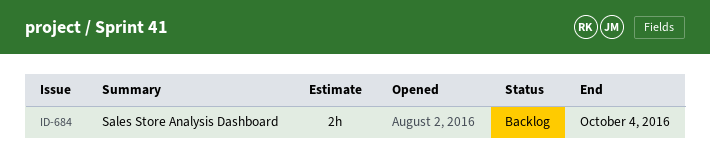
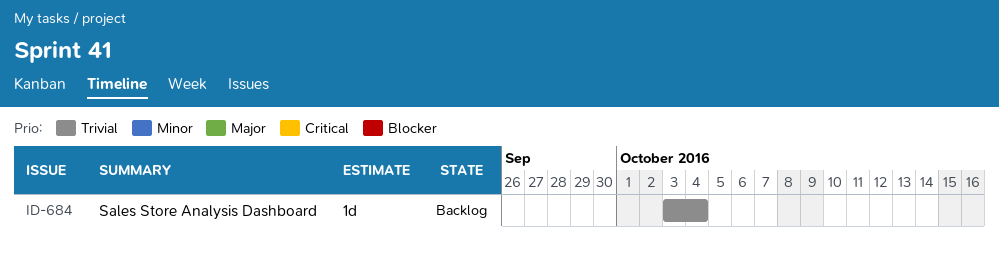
ID-684, estimate: 2h -> 1d

